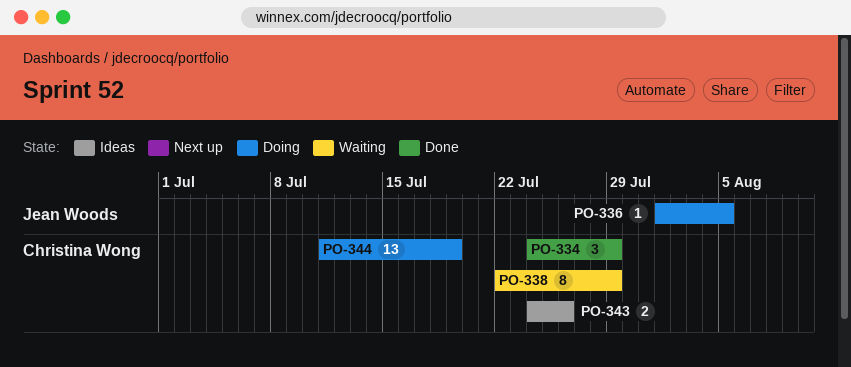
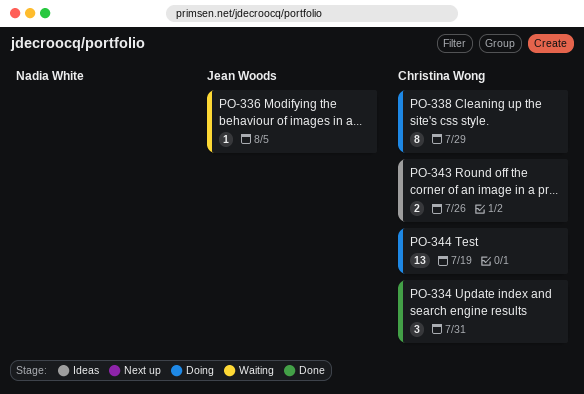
PO-334, due: Jul 29 -> Jul 31
PO-336, status: Doing -> Waiting
PO-338, status: Waiting -> Doing

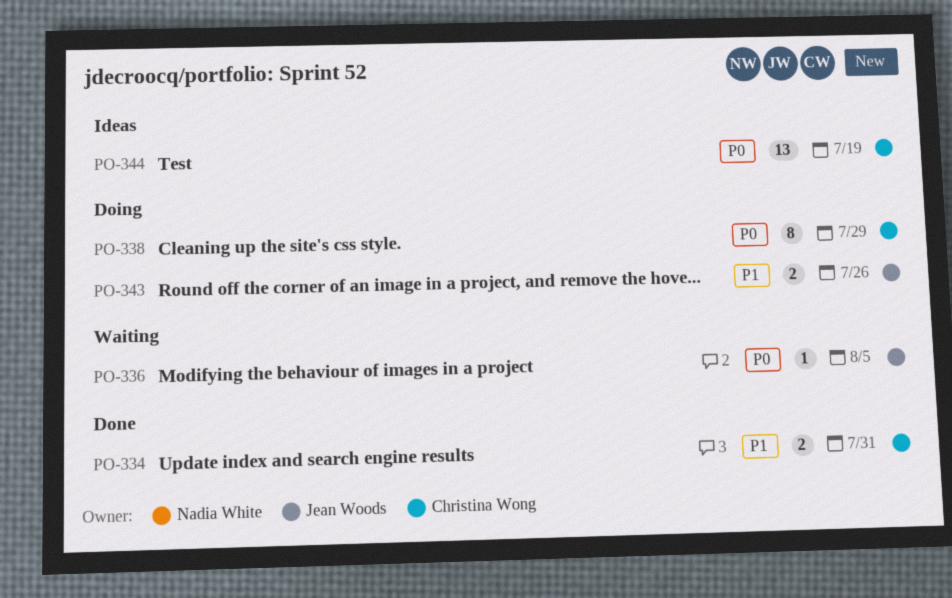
PO-334, estimate: 3 -> 2
PO-343, status: Ideas -> Doing
PO-343, owner: Christina Wong -> Jean Woods
PO-344, status: Doing -> Ideas

